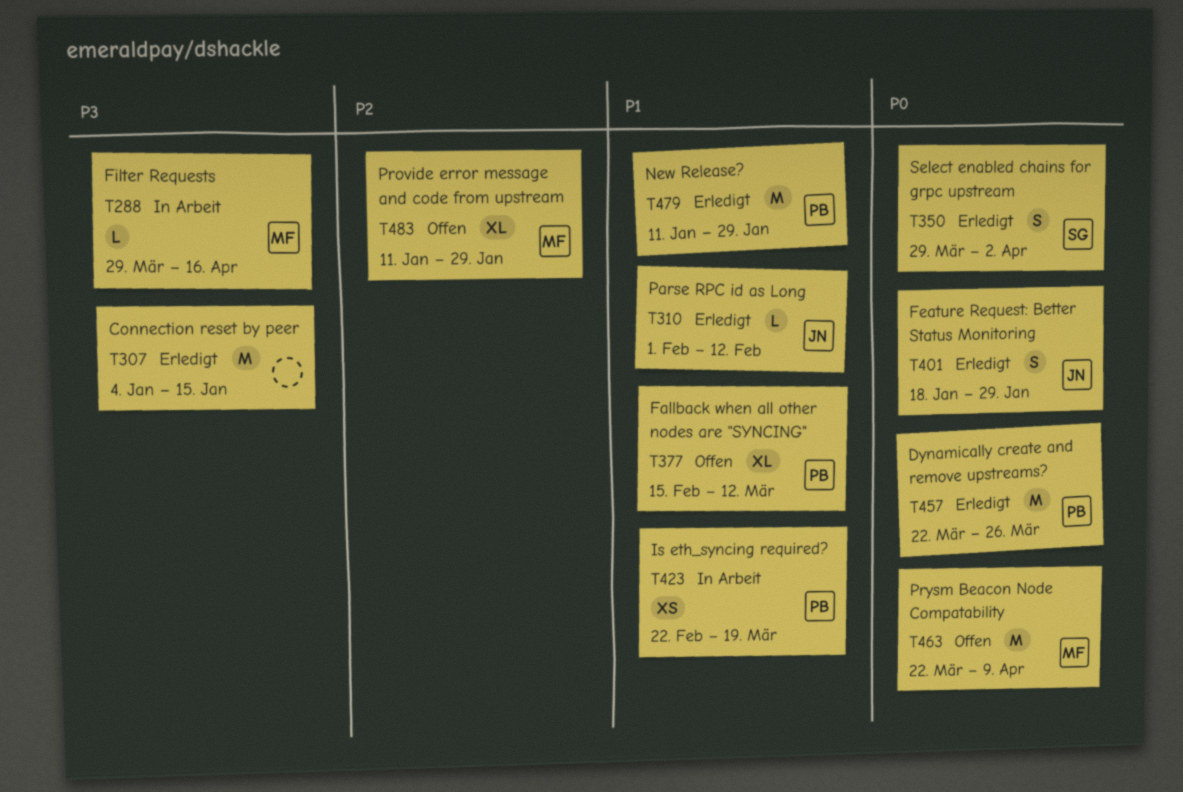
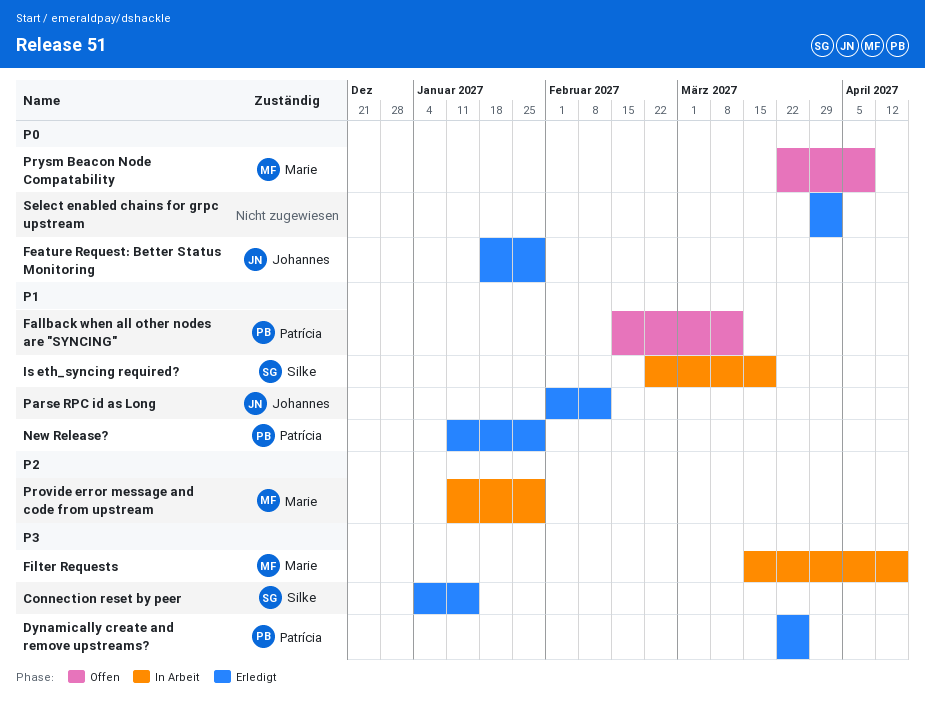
Connection reset by peer, owner: none -> Silke
Dynamically create and remove upstreams?, priority: P0 -> P3
Filter Requests, start: Mar 29 -> Mar 15
Is eth_syncing required?, owner: Patrícia -> Silke
Provide error message and code from upstream, status: Offen -> In Arbeit
Select enabled chains for grpc upstream, owner: Silke -> none

